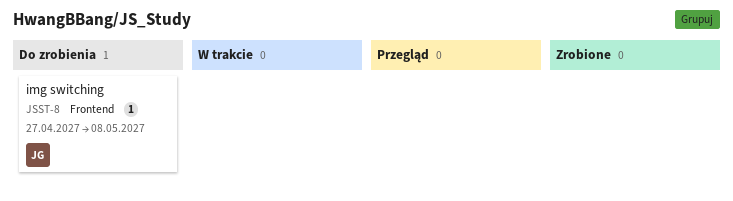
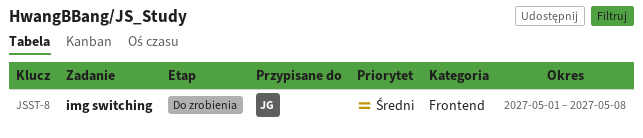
JSST-8, start: Apr 27 -> May 1

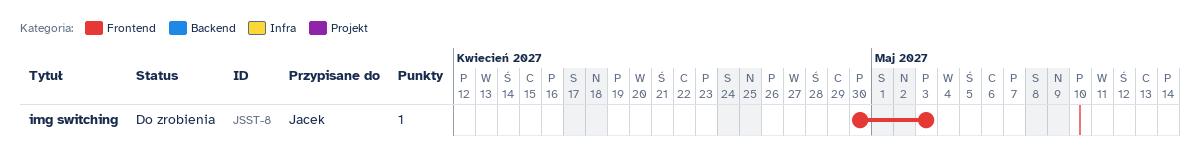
JSST-8, start: May 1 -> Apr 30
JSST-8, due: May 8 -> May 3

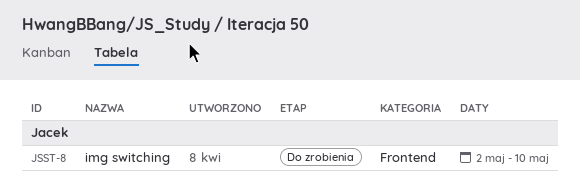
JSST-8, start: Apr 30 -> May 2
JSST-8, due: May 3 -> May 10

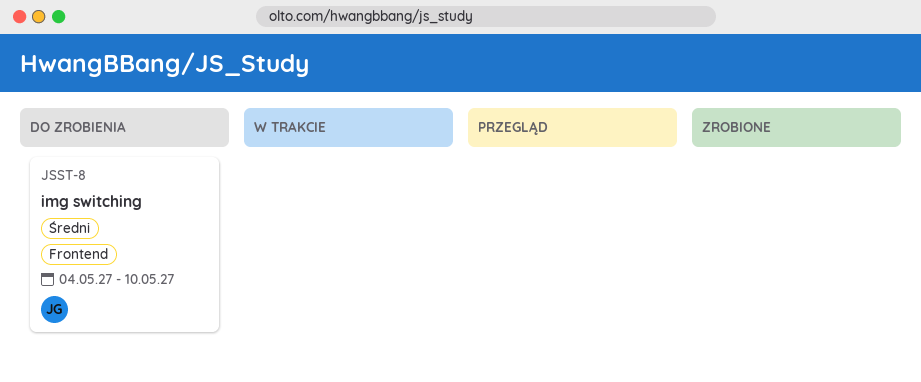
JSST-8, start: May 2 -> May 4

